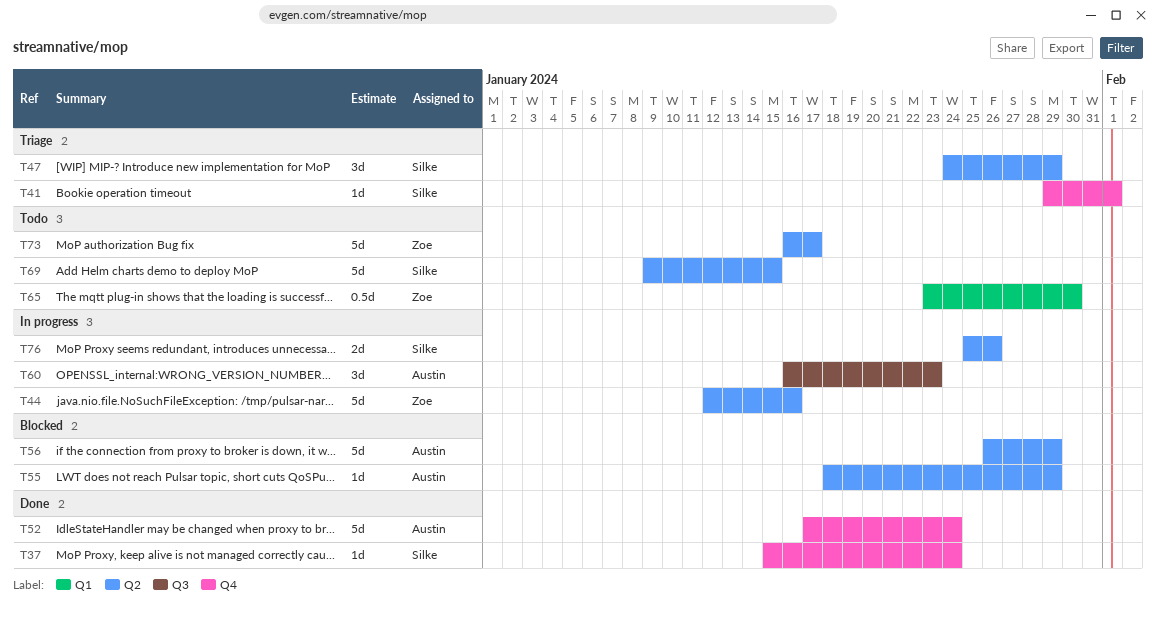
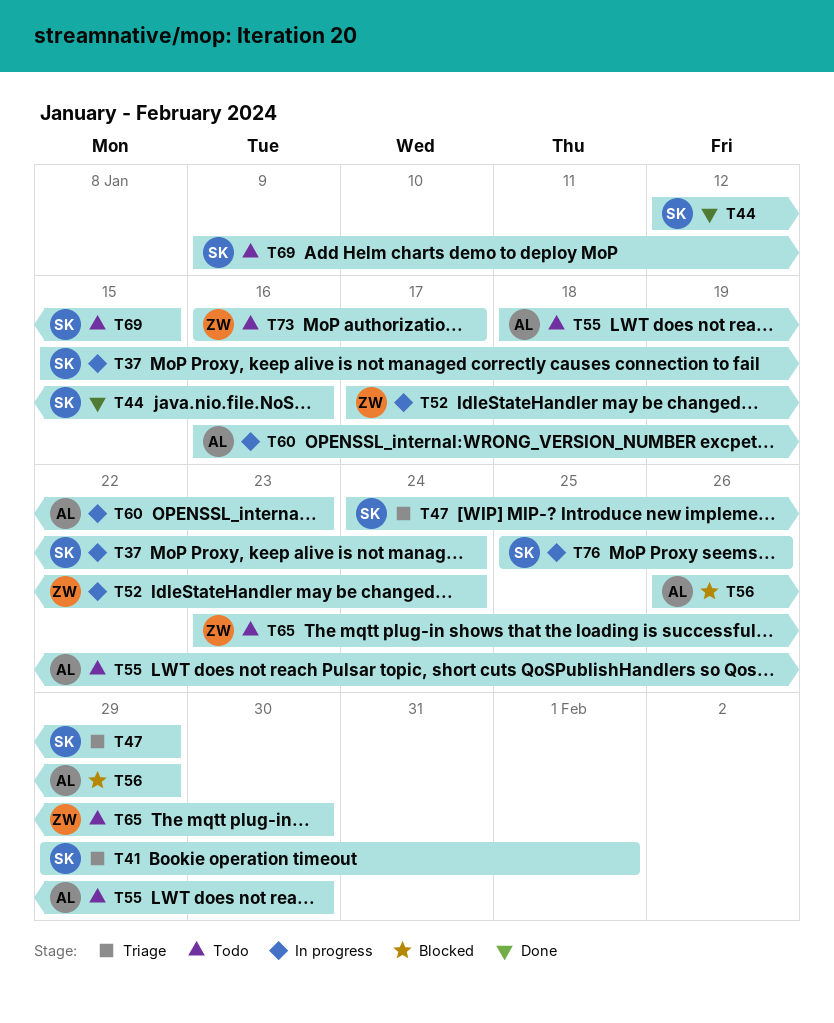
T37, status: Done -> In progress
T44, status: In progress -> Done
T44, owner: Zoe -> Silke
T52, status: Done -> In progress
T52, owner: Austin -> Zoe
T55, status: Blocked -> Todo
T55, due: Jan 29 -> Jan 30

